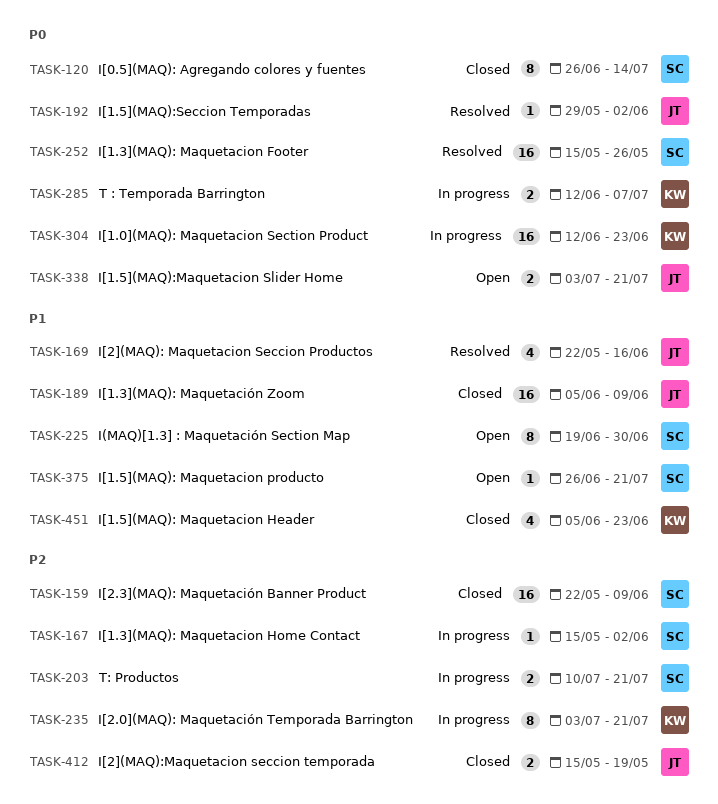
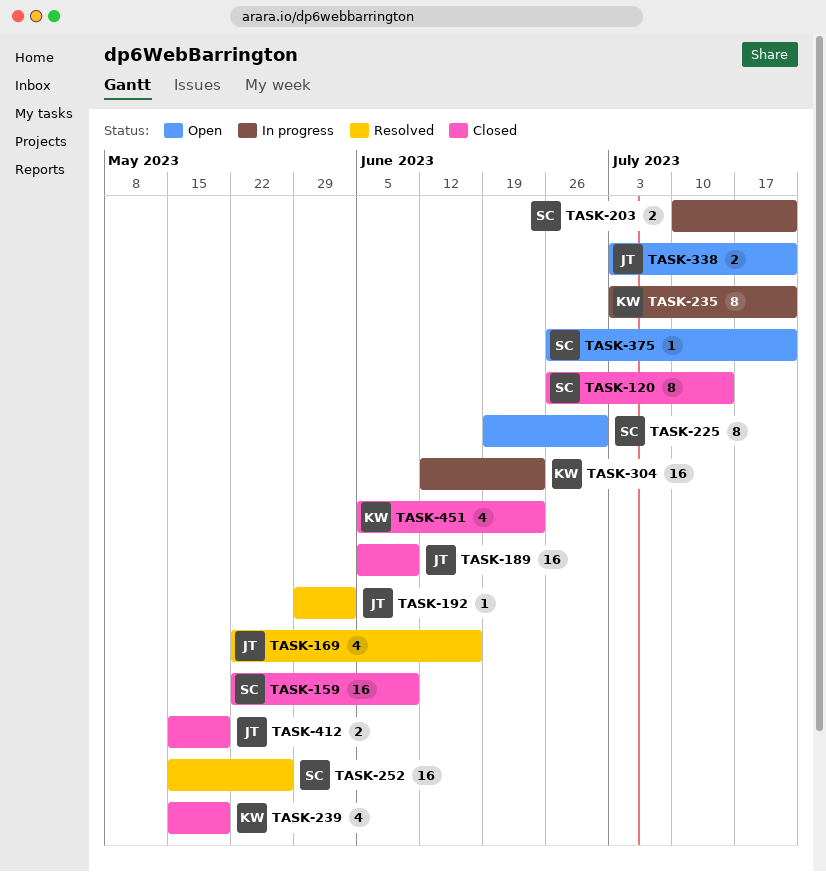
TASK-167: present -> none
TASK-239: none -> present
TASK-285: present -> none

